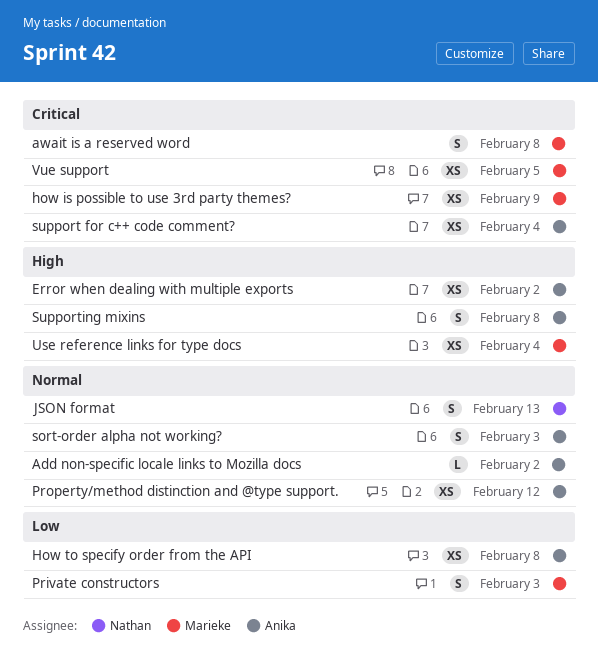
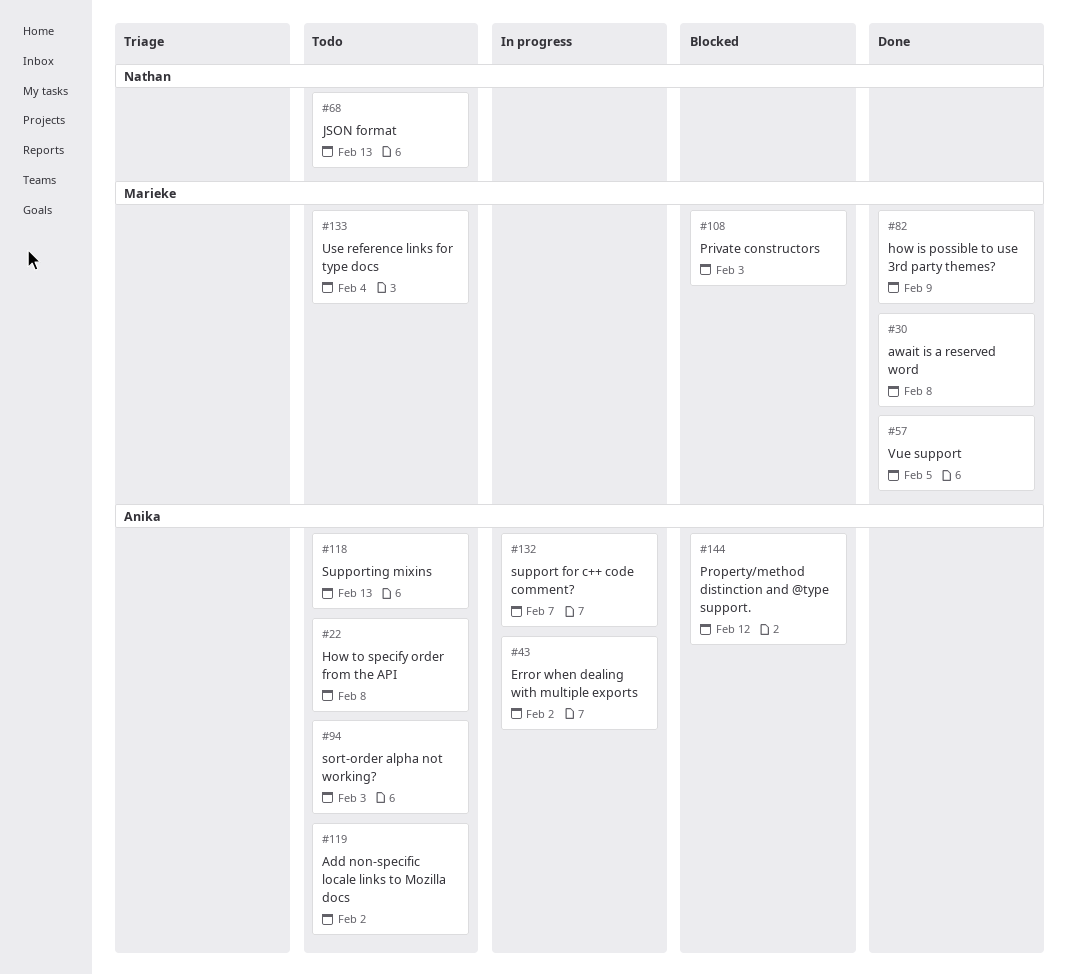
support for c++ code comment?, due: Feb 4 -> Feb 7
Supporting mixins, due: Feb 8 -> Feb 13

